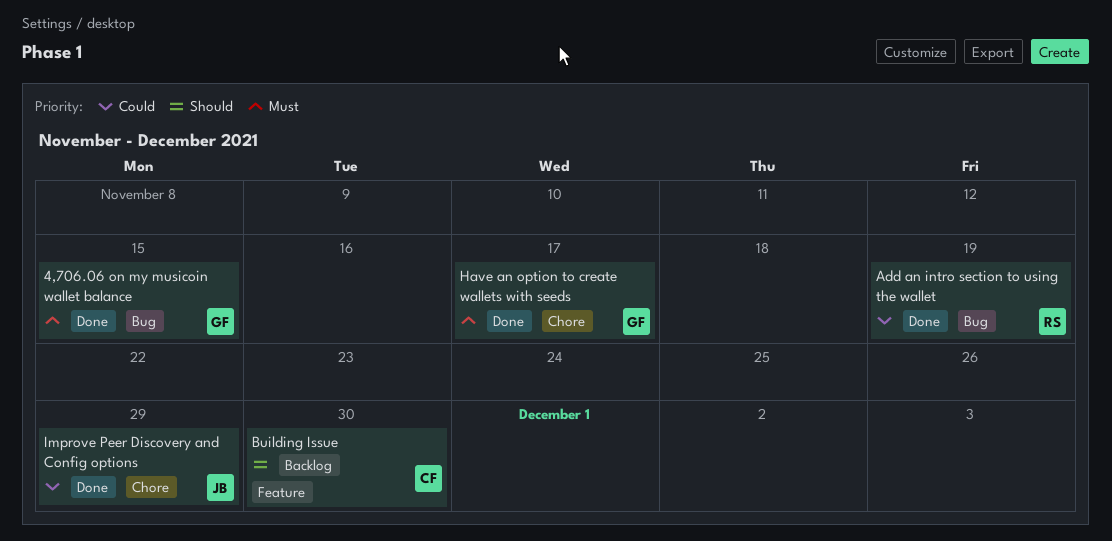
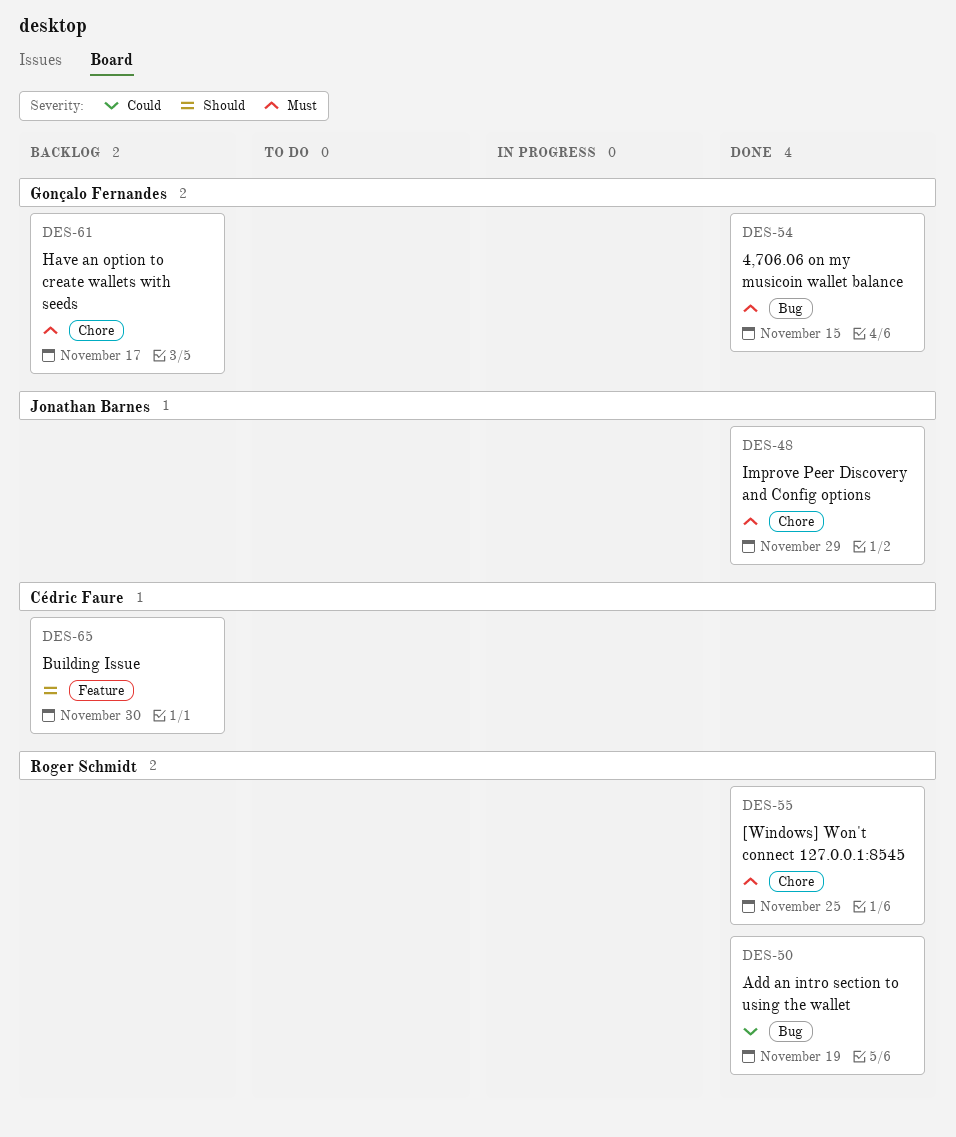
[Windows] Won't connect 127.0.0.1:8545: none -> present
Have an option to create wallets with seeds, status: Done -> Backlog
Improve Peer Discovery and Config options, priority: Could -> Must

